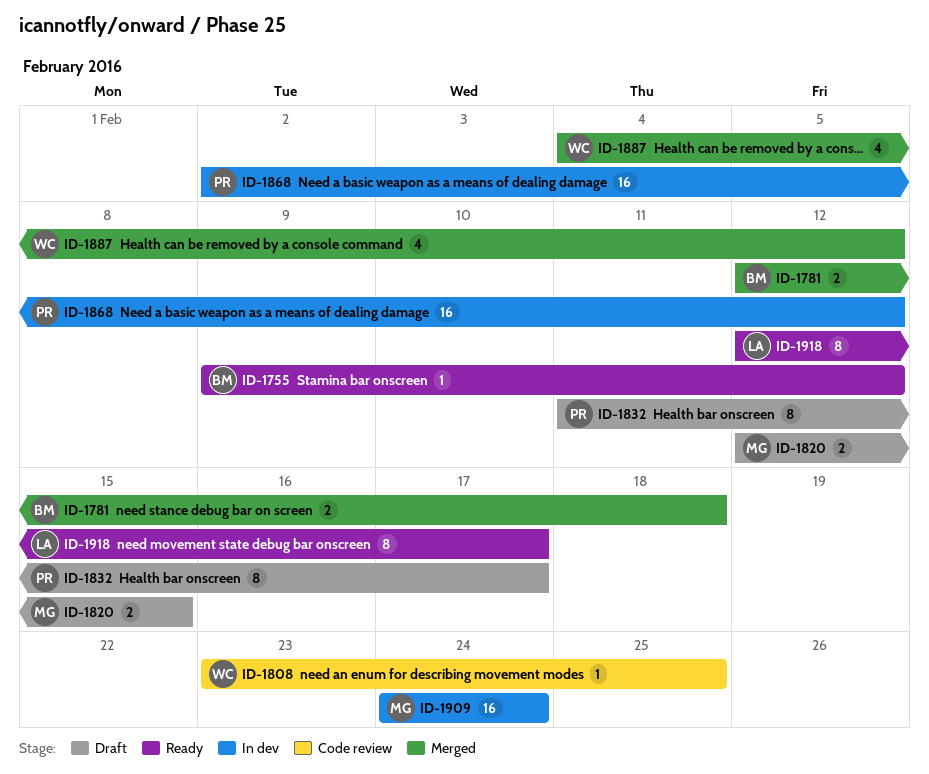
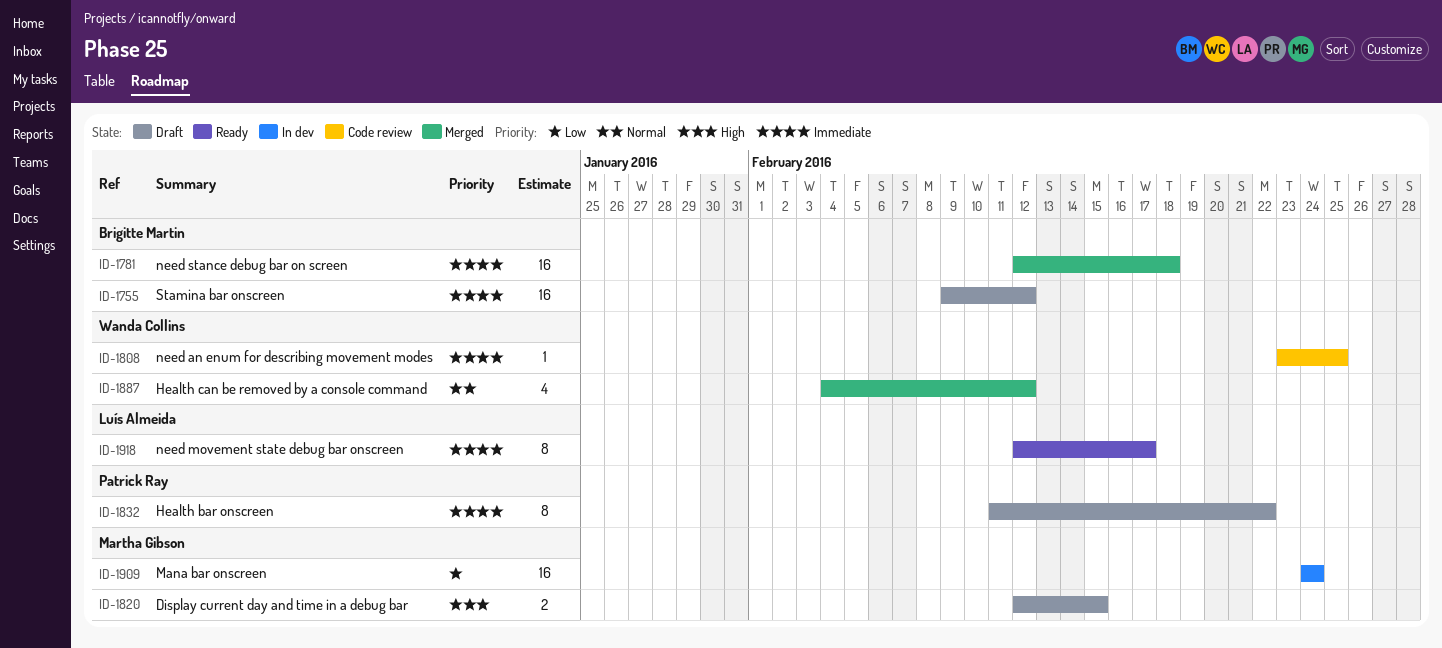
ID-1755, status: Ready -> Draft
ID-1755, estimate: 1 -> 16
ID-1781, estimate: 2 -> 16
ID-1832, due: Feb 17 -> Feb 22
ID-1868: present -> none

